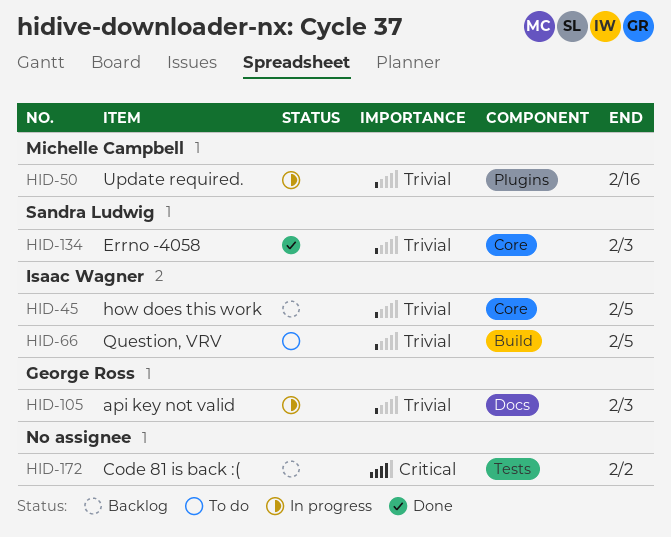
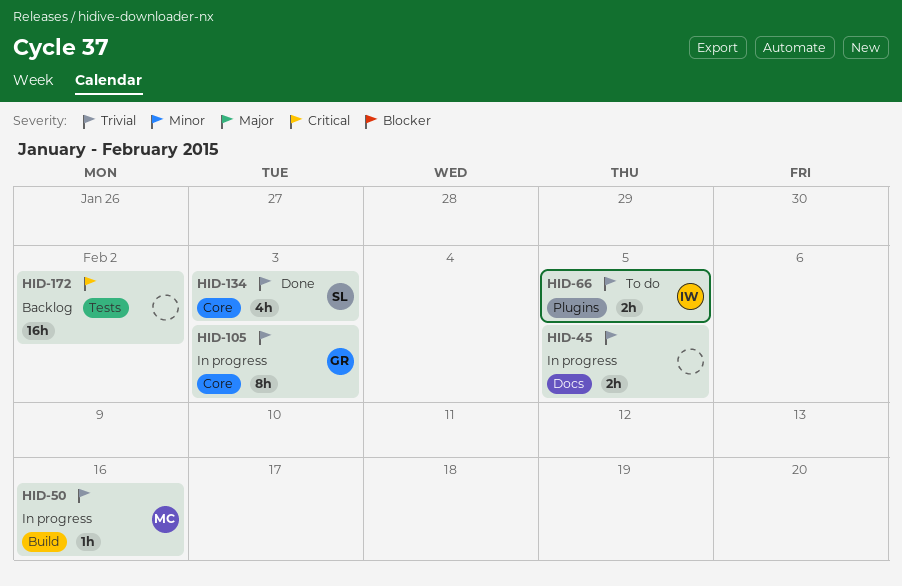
HID-45, status: Backlog -> In progress
HID-45, owner: Isaac Wagner -> none
HID-45, label: Core -> Docs
HID-50, label: Plugins -> Build
HID-66, label: Build -> Plugins
HID-105, label: Docs -> Core

